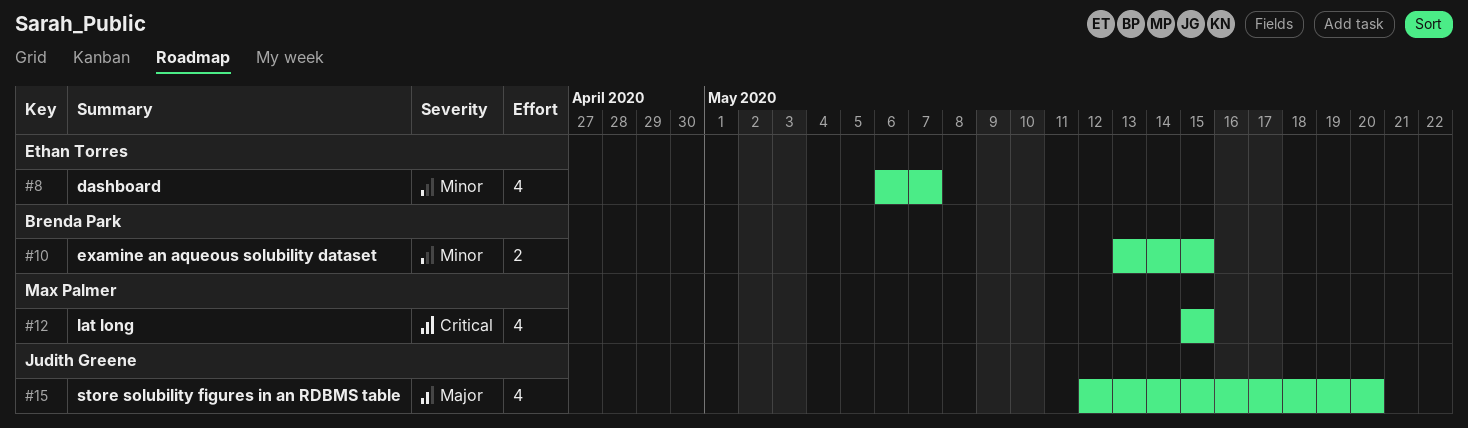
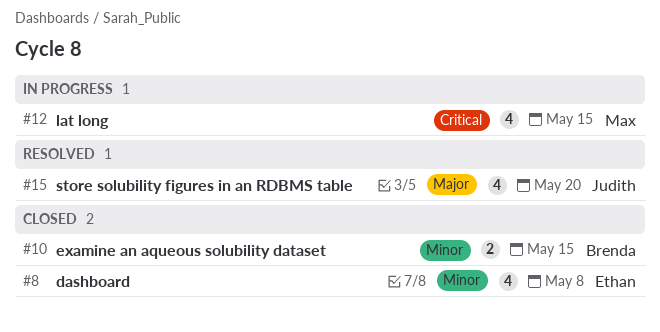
#8, due: May 7 -> May 8

